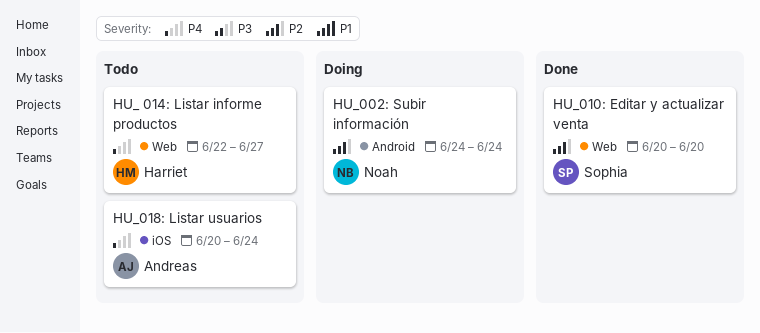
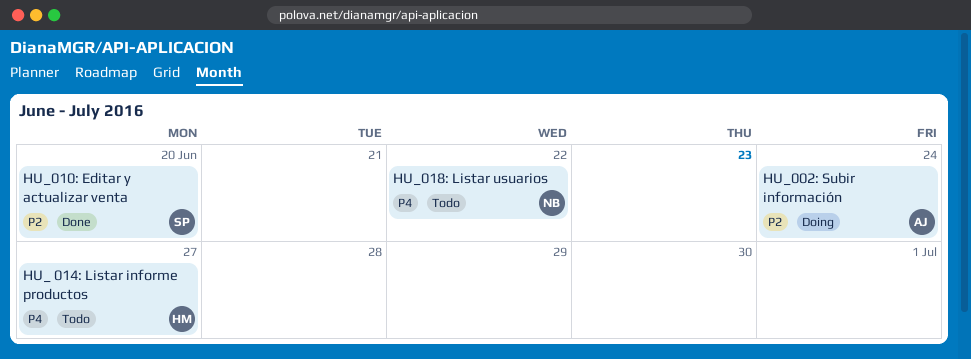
HU_002: Subir información, owner: Noah -> Andreas
HU_018: Listar usuarios, owner: Andreas -> Noah
HU_018: Listar usuarios, due: Jun 24 -> Jun 22

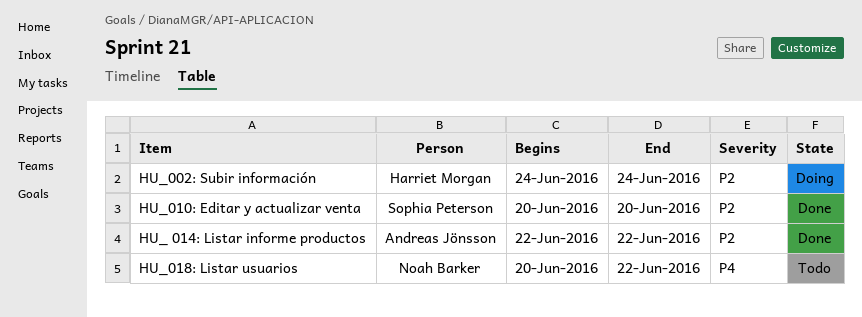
HU_ 014: Listar informe productos, status: Todo -> Done
HU_ 014: Listar informe productos, owner: Harriet Morgan -> Andreas Jönsson
HU_ 014: Listar informe productos, priority: P4 -> P2
HU_ 014: Listar informe productos, due: Jun 27 -> Jun 22
HU_002: Subir información, owner: Andreas Jönsson -> Harriet Morgan

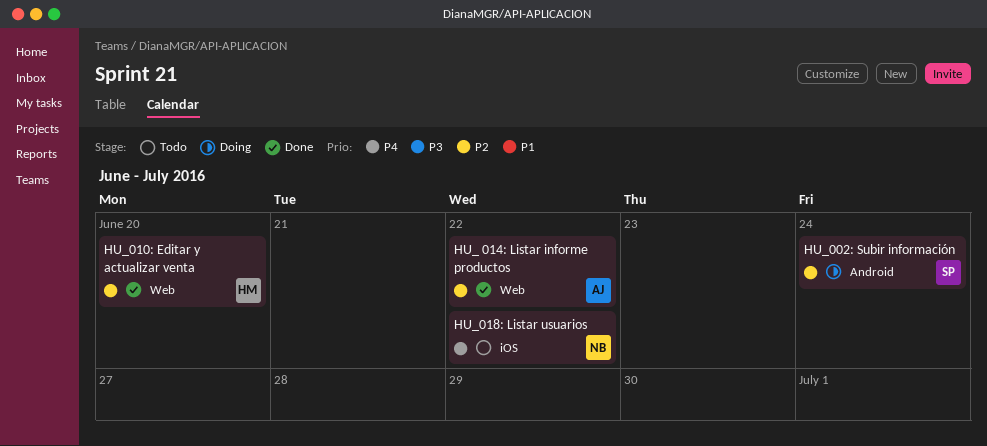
HU_002: Subir información, owner: Harriet Morgan -> Sophia Peterson
HU_010: Editar y actualizar venta, owner: Sophia Peterson -> Harriet Morgan

